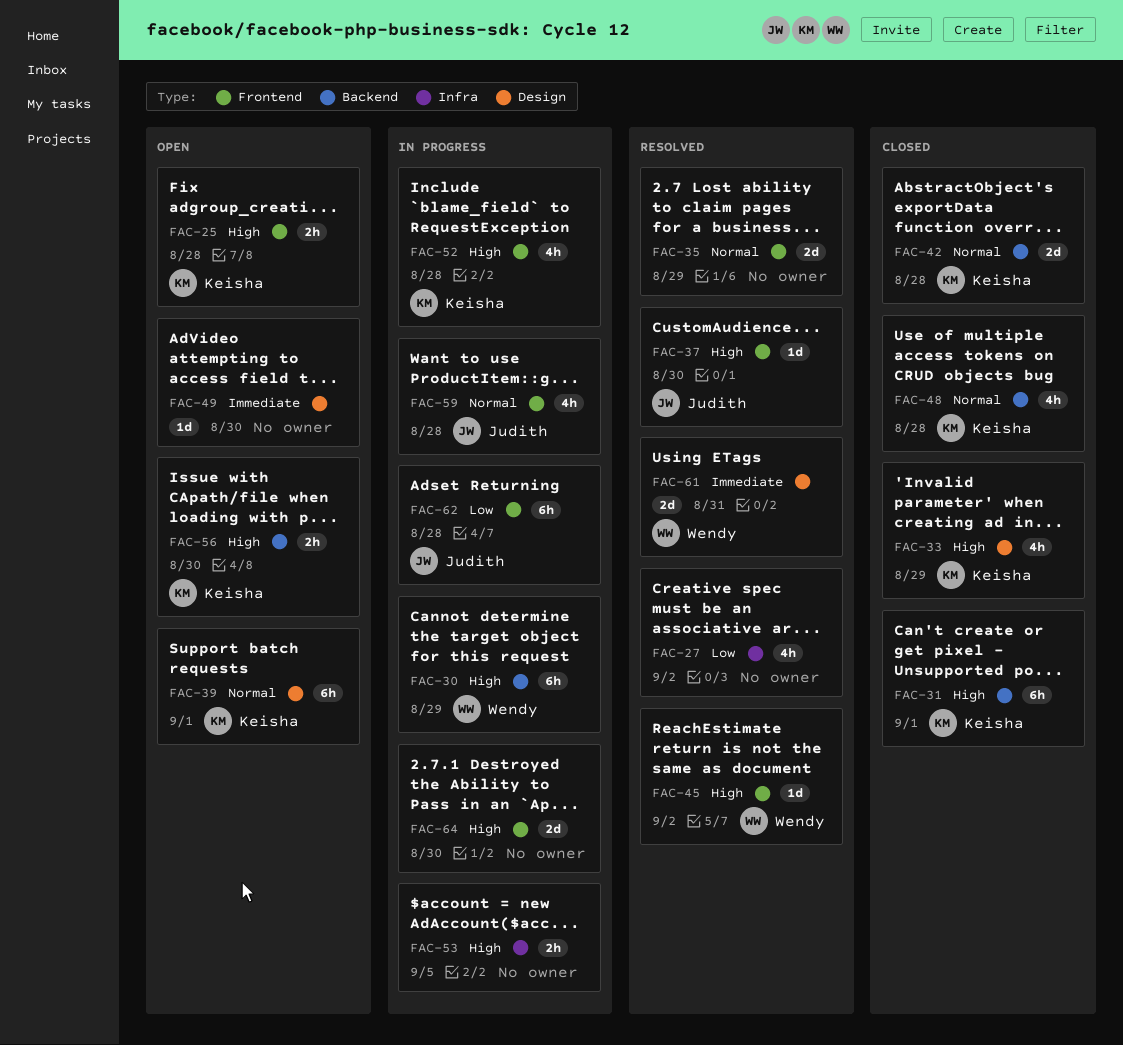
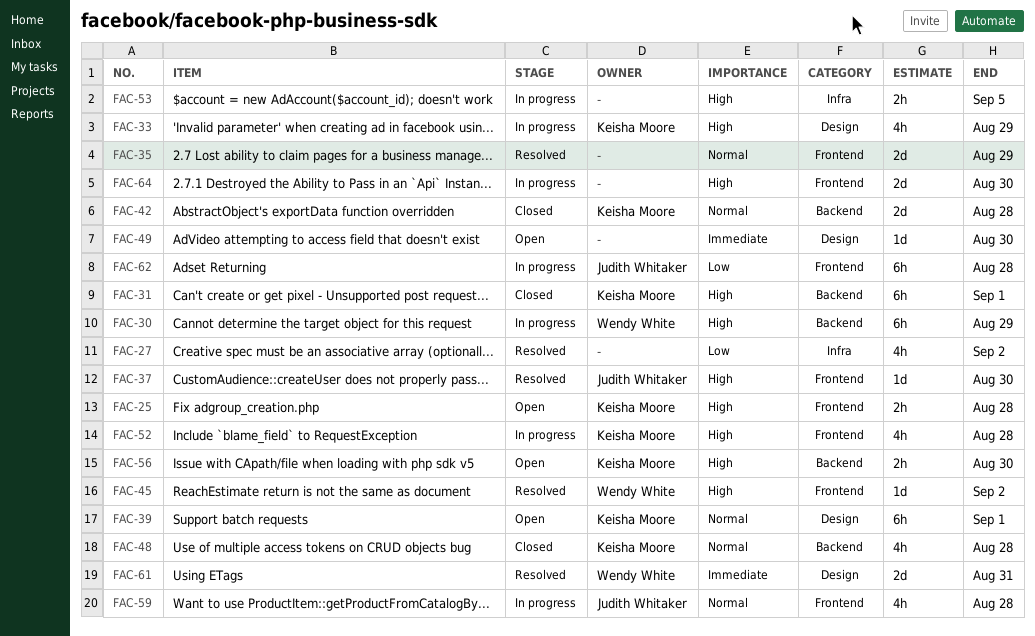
FAC-33, status: Closed -> In progress

